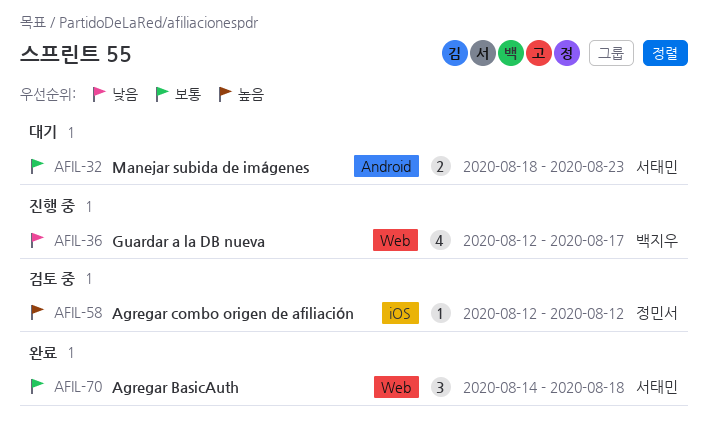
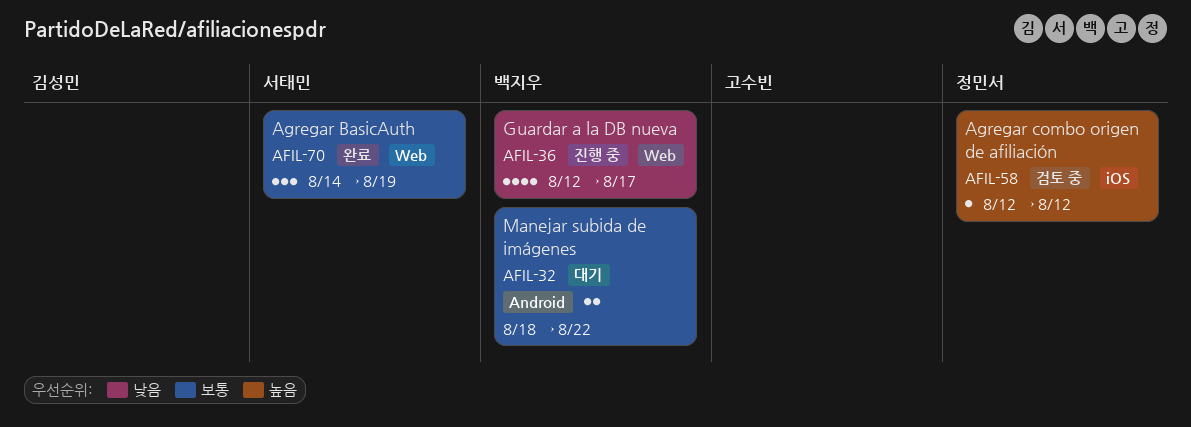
AFIL-32, owner: 서태민 -> 백지우
AFIL-32, due: Aug 23 -> Aug 22
AFIL-70, due: Aug 18 -> Aug 19

